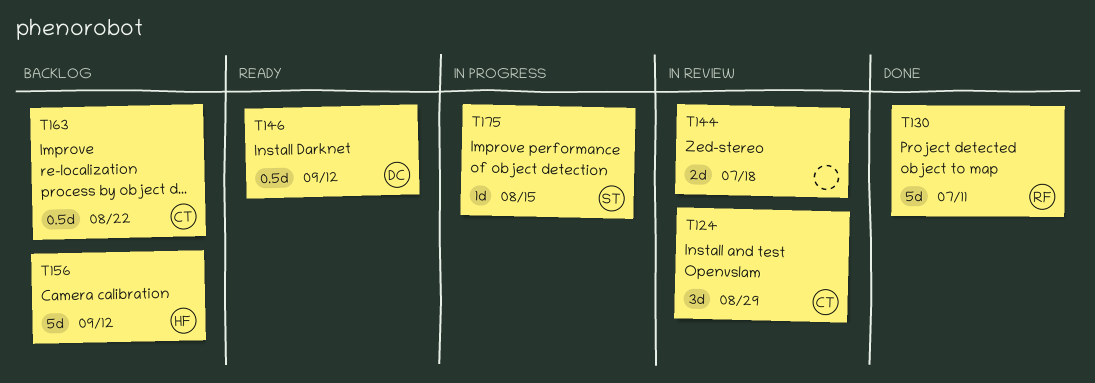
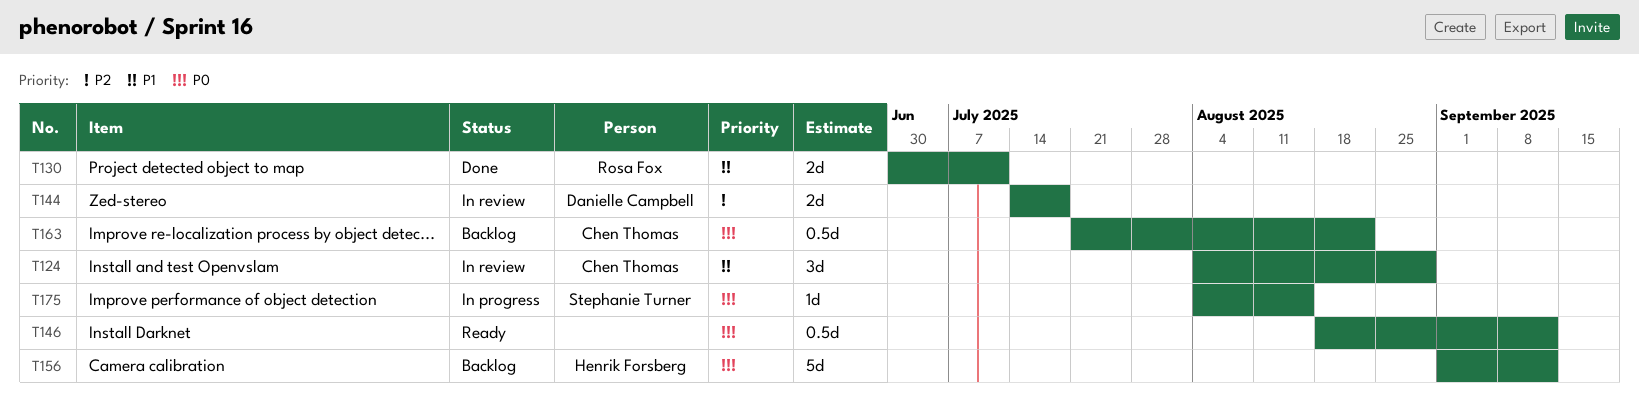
T130, estimate: 5d -> 2d
T144, owner: none -> Danielle Campbell
T146, owner: Danielle Campbell -> none

